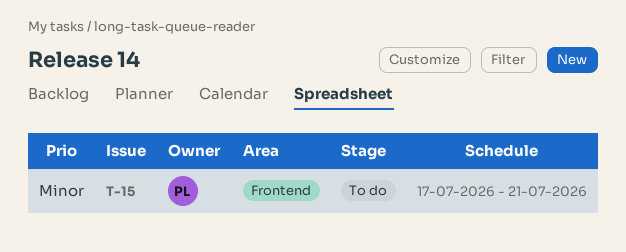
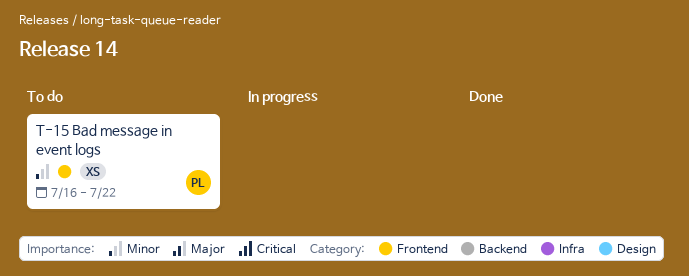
T-15, start: Jul 17 -> Jul 16
T-15, due: Jul 21 -> Jul 22

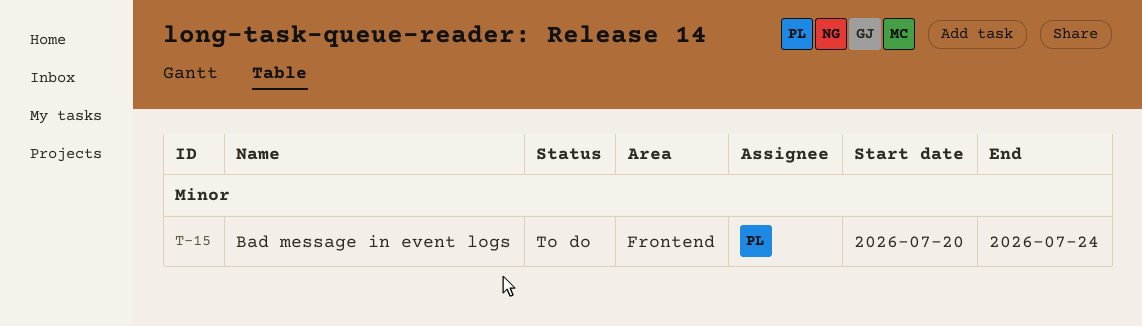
T-15, start: Jul 16 -> Jul 20
T-15, due: Jul 22 -> Jul 24

